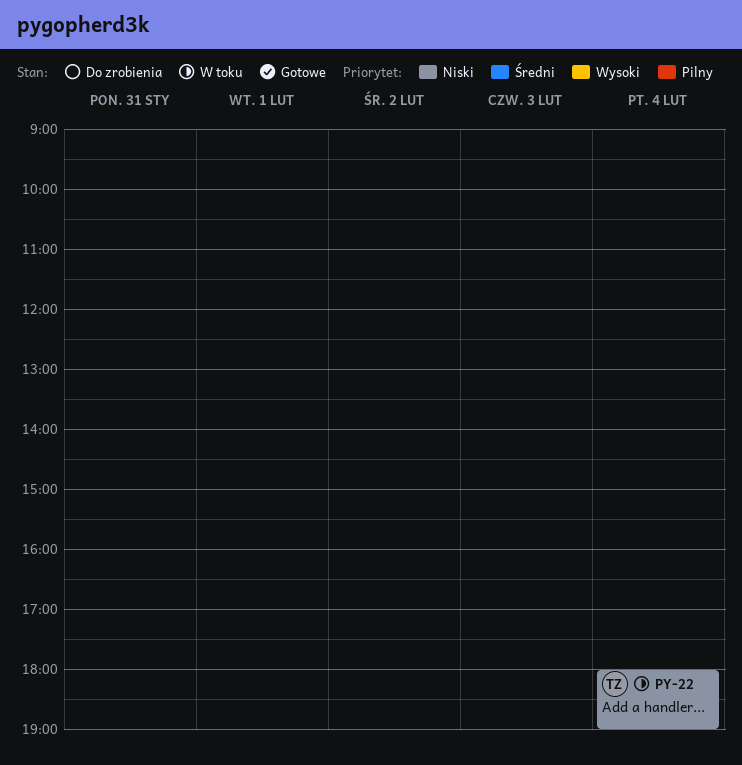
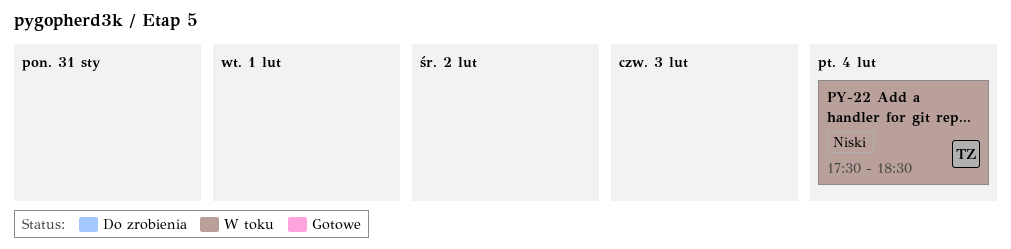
PY-22, begins: 18:00 -> 17:30
PY-22, ends: 19:00 -> 18:30

